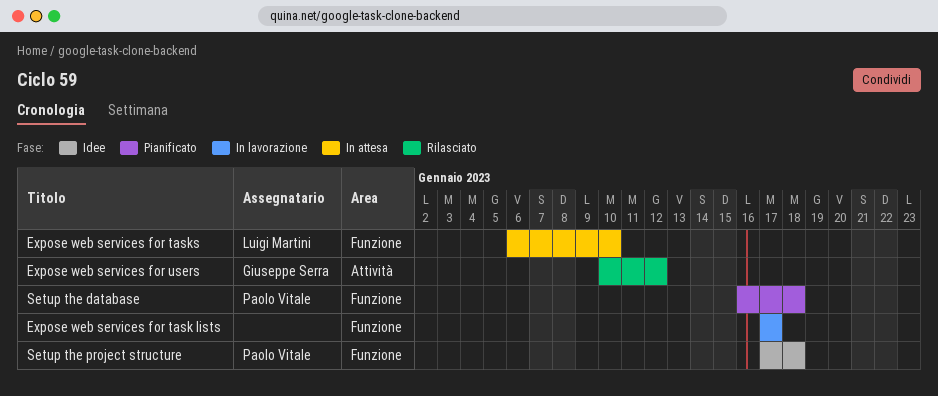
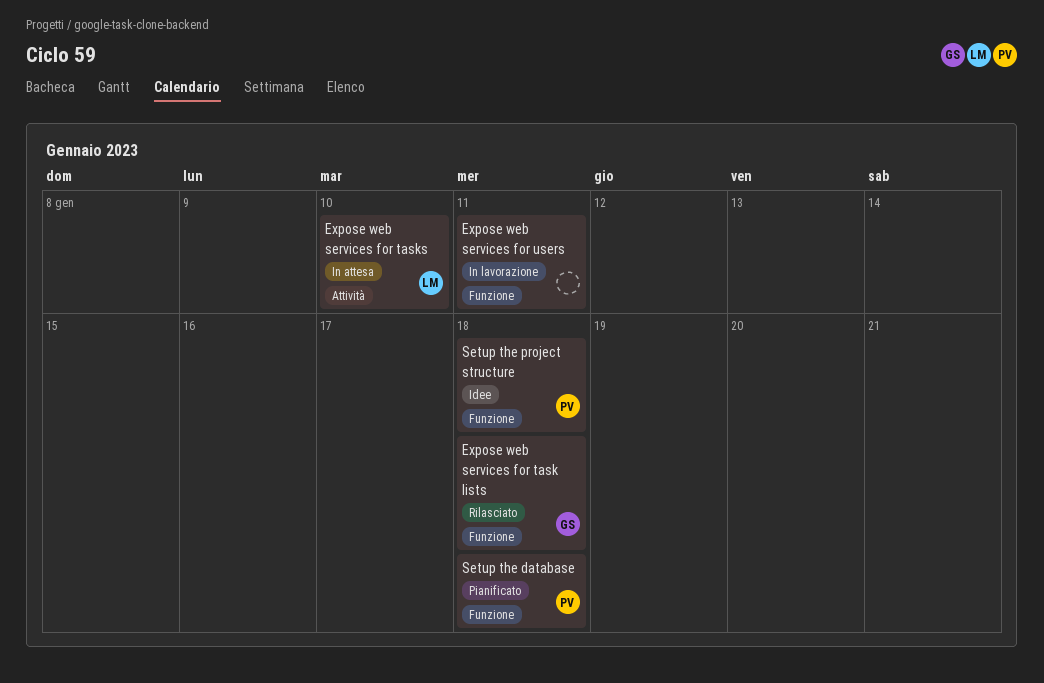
Expose web services for task lists, status: In lavorazione -> Rilasciato
Expose web services for task lists, owner: none -> Giuseppe Serra
Expose web services for task lists, due: Jan 17 -> Jan 18
Expose web services for tasks, label: Funzione -> Attività
Expose web services for users, status: Rilasciato -> In lavorazione
Expose web services for users, owner: Giuseppe Serra -> none
Expose web services for users, label: Attività -> Funzione
Expose web services for users, due: Jan 12 -> Jan 11

